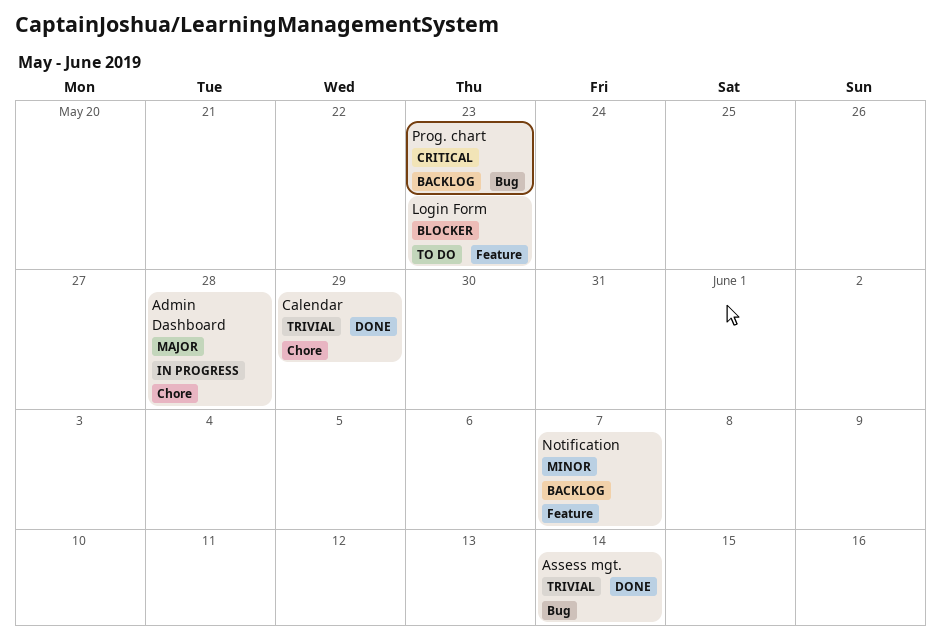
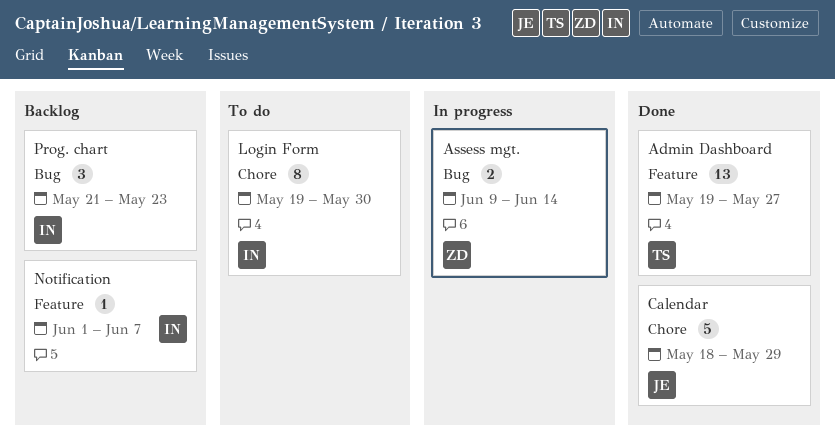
Admin Dashboard, status: In progress -> Done
Admin Dashboard, label: Chore -> Feature
Admin Dashboard, due: May 28 -> May 27
Assess mgt., status: Done -> In progress
Login Form, label: Feature -> Chore
Login Form, due: May 23 -> May 30

